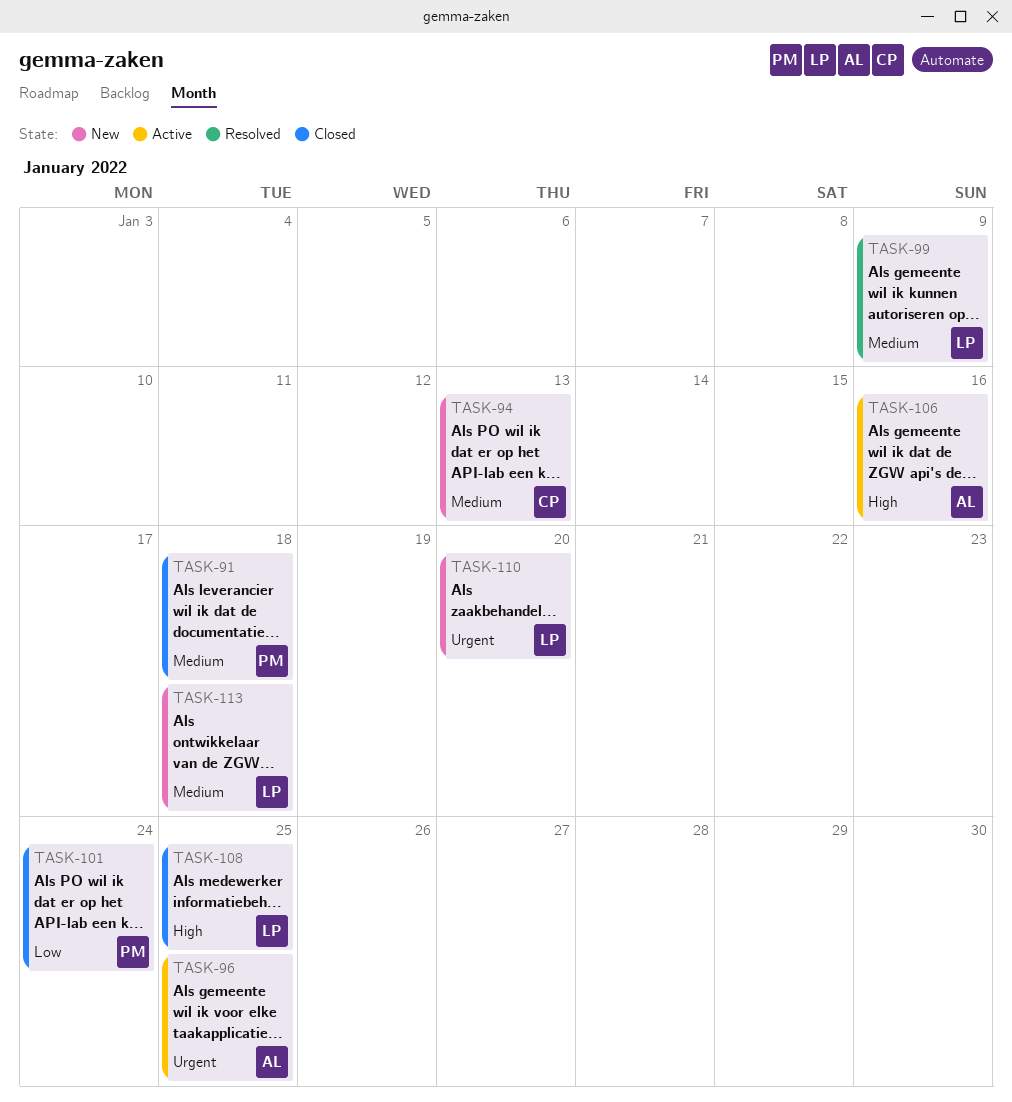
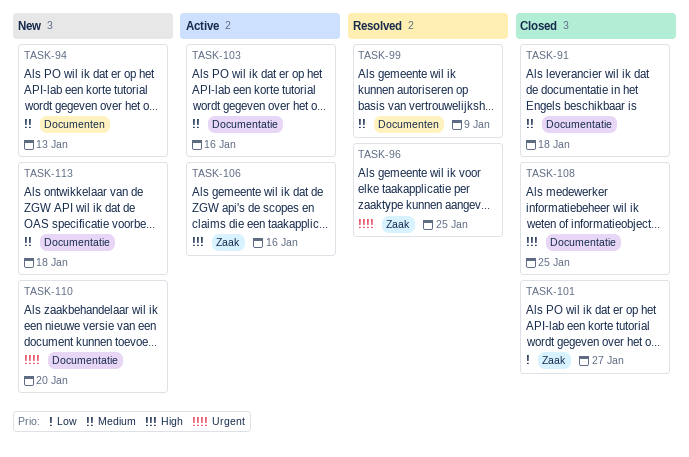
TASK-96, status: Active -> Resolved
TASK-101, due: Jan 24 -> Jan 27
TASK-103: none -> present

